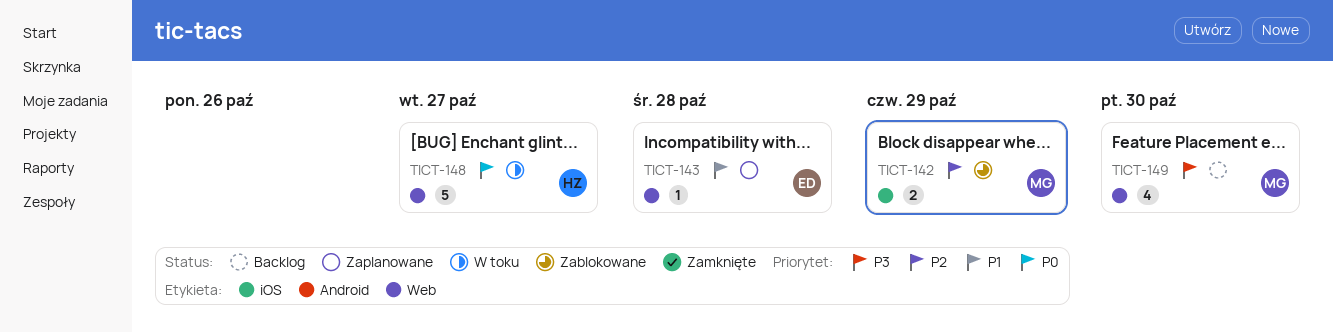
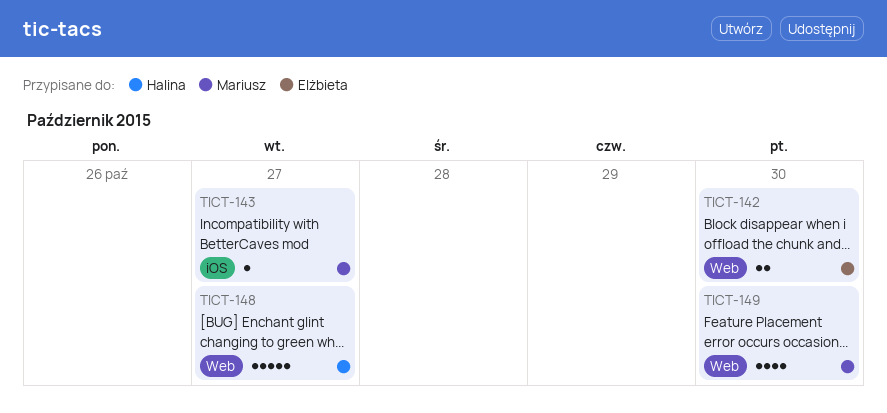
TICT-142, owner: Mariusz -> Elżbieta
TICT-142, label: iOS -> Web
TICT-142, due: Oct 29 -> Oct 30
TICT-143, owner: Elżbieta -> Mariusz
TICT-143, label: Web -> iOS
TICT-143, due: Oct 28 -> Oct 27

